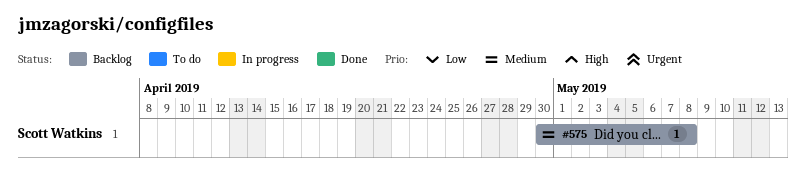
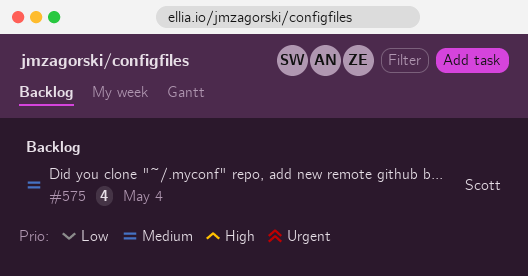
#575, estimate: 1 -> 4
#575, due: May 8 -> May 4

